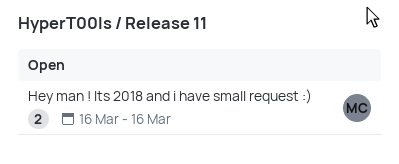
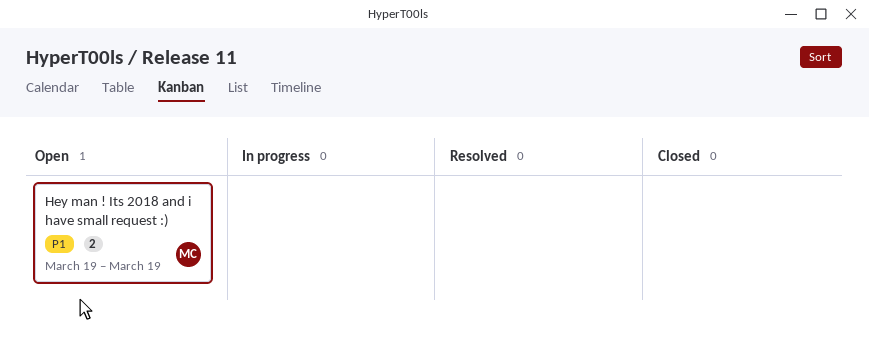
Hey man ! Its 2018 and i have small request :), start: Mar 16 -> Mar 19
Hey man ! Its 2018 and i have small request :), due: Mar 16 -> Mar 19

